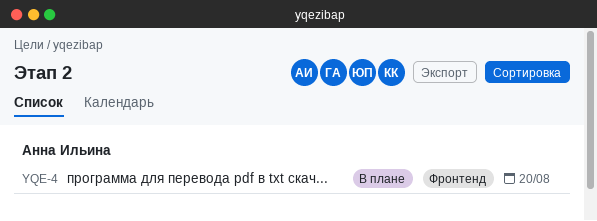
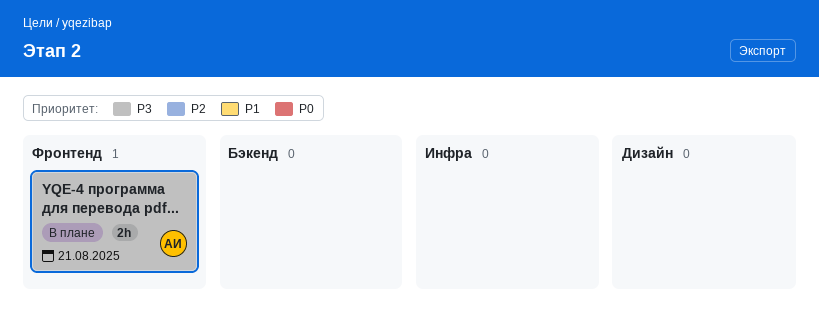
YQE-4, due: Aug 20 -> Aug 21

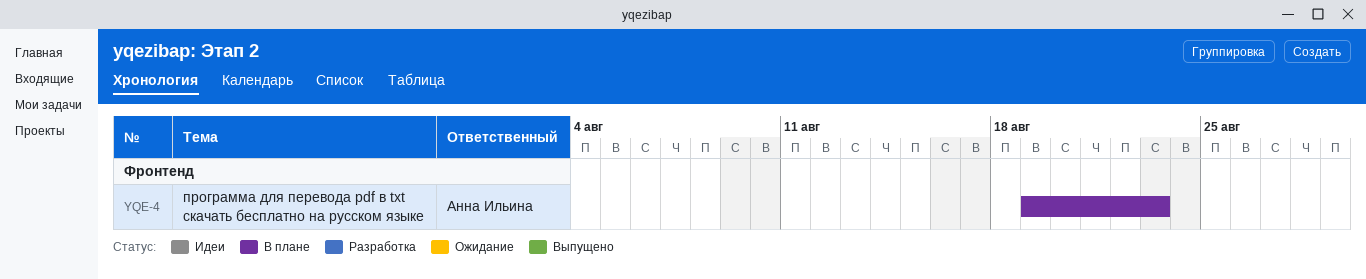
YQE-4, due: Aug 21 -> Aug 23

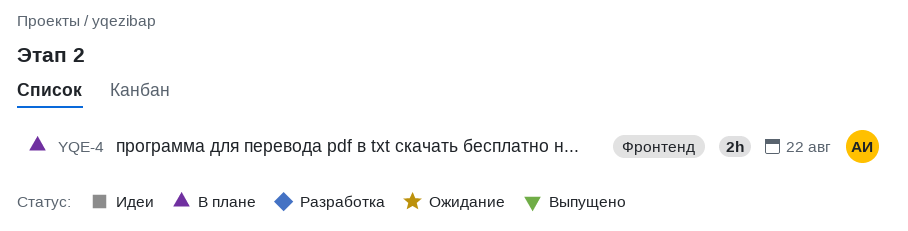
YQE-4, due: Aug 23 -> Aug 22

